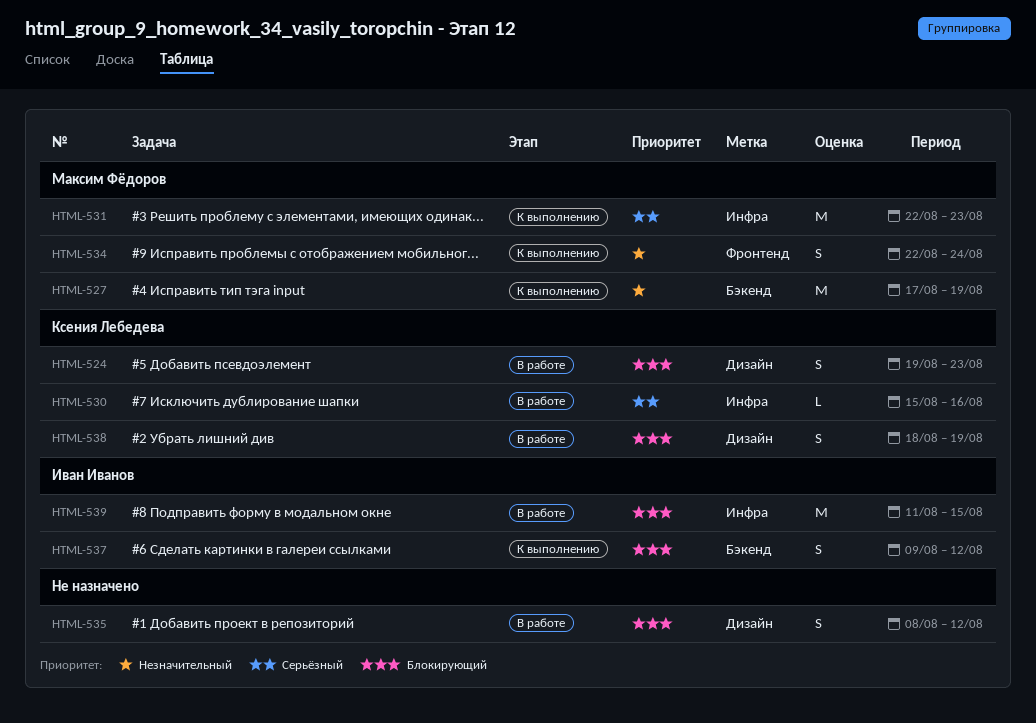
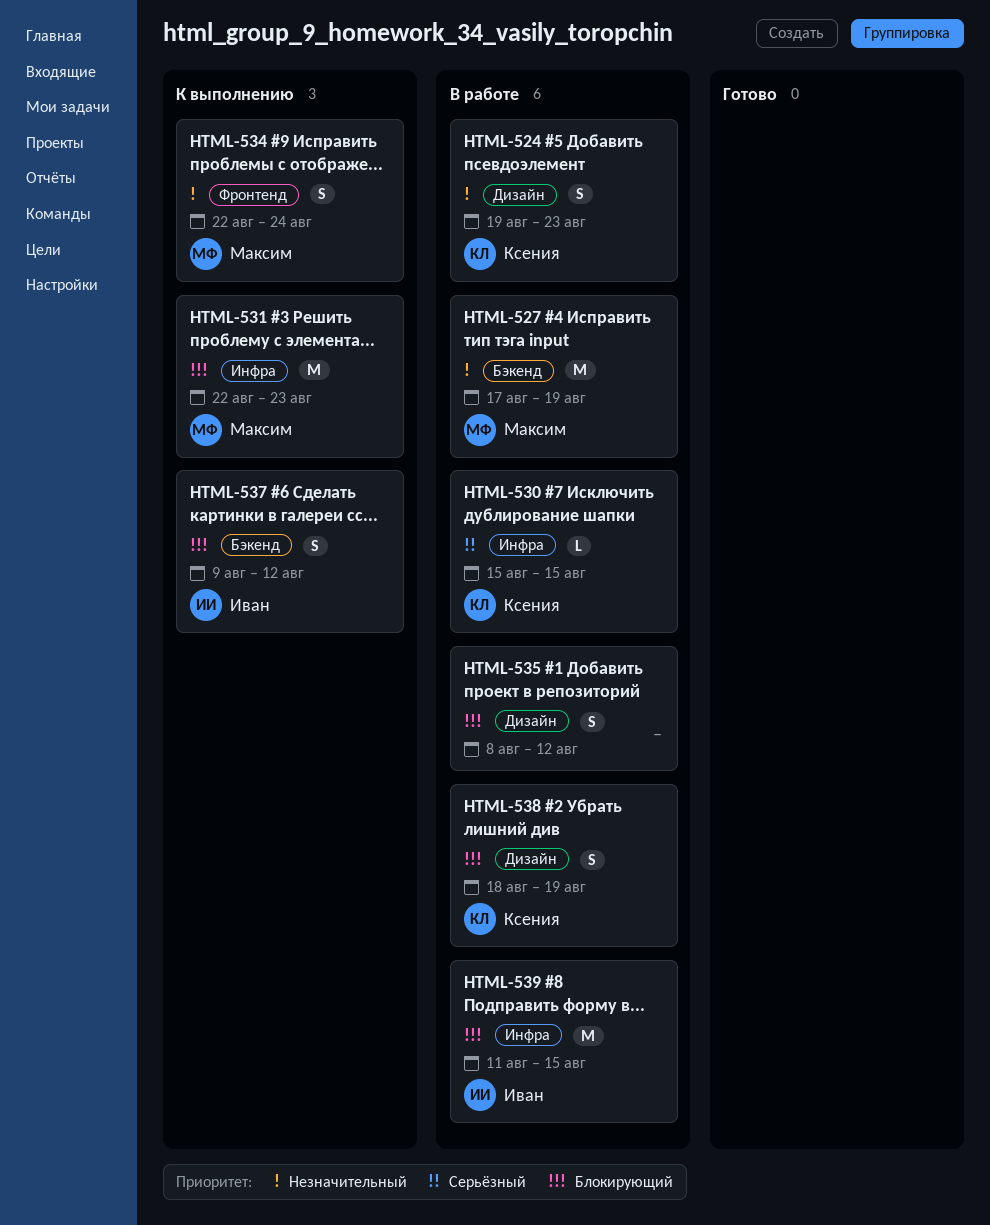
HTML-524, priority: Блокирующий -> Незначительный
HTML-527, status: К выполнению -> В работе
HTML-530, due: Aug 16 -> Aug 15
HTML-531, priority: Серьёзный -> Блокирующий

